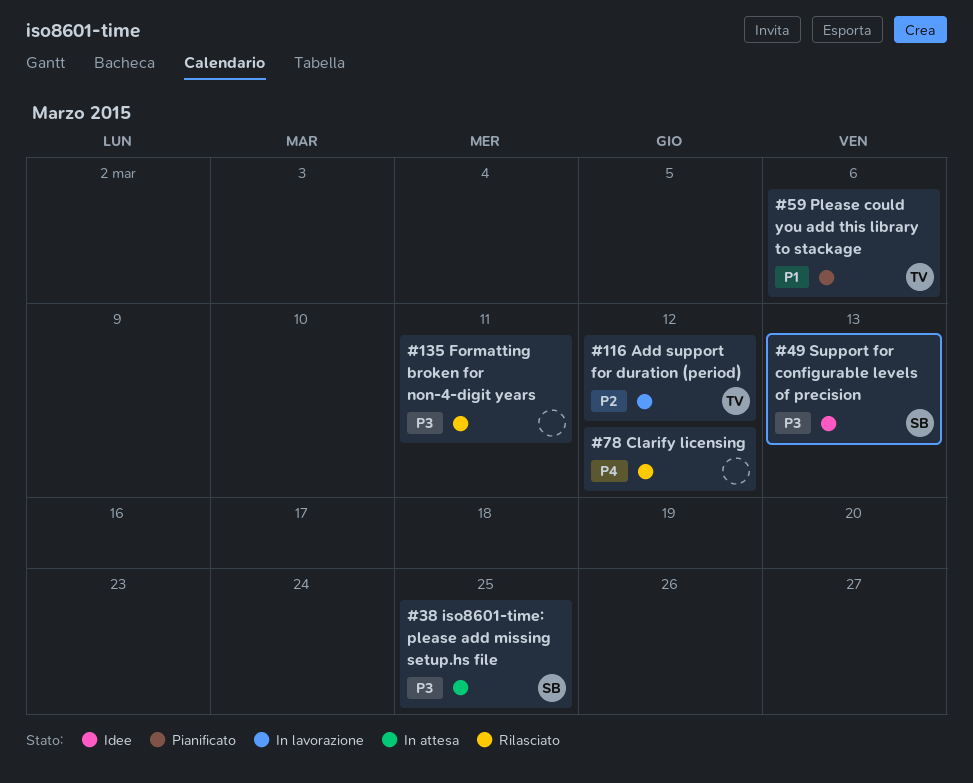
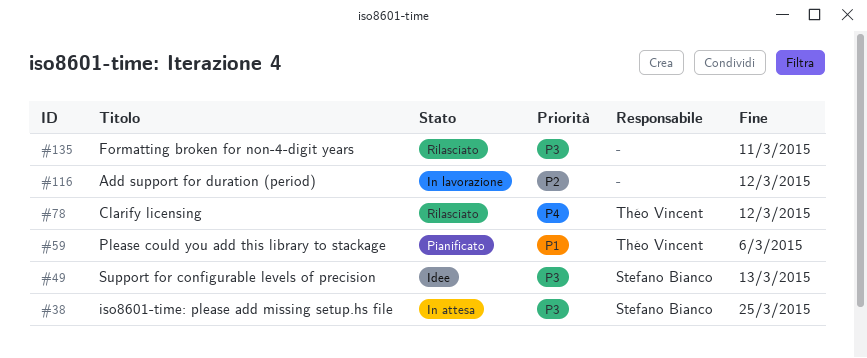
#78, owner: none -> Théo Vincent
#116, owner: Théo Vincent -> none

